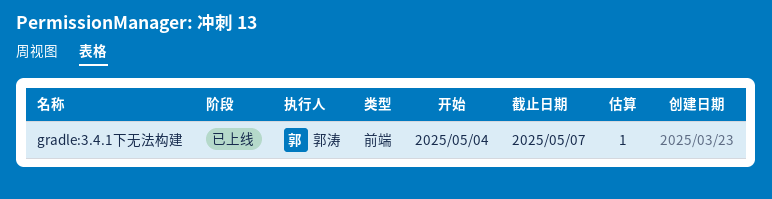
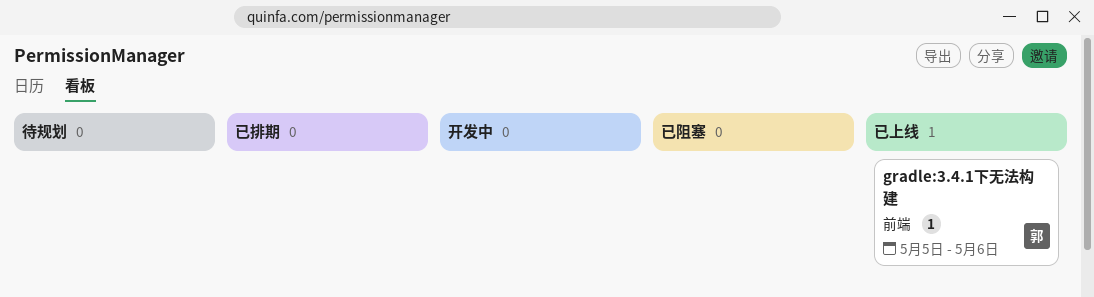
gradle:3.4.1下无法构建, start: May 4 -> May 5
gradle:3.4.1下无法构建, due: May 7 -> May 6

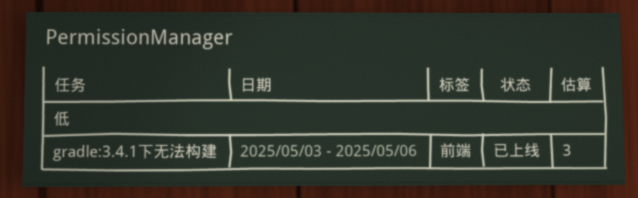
gradle:3.4.1下无法构建, estimate: 1 -> 3
gradle:3.4.1下无法构建, start: May 5 -> May 3

